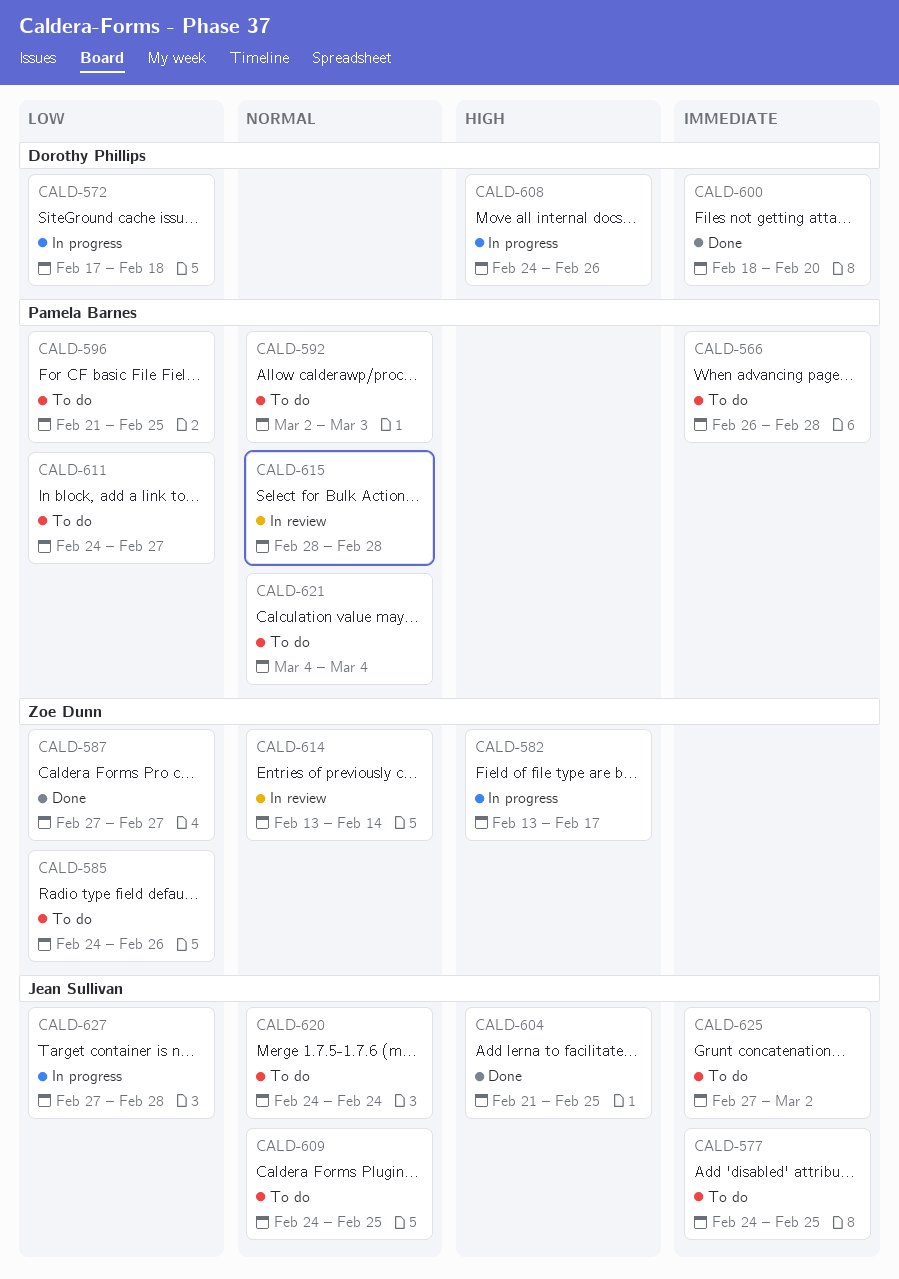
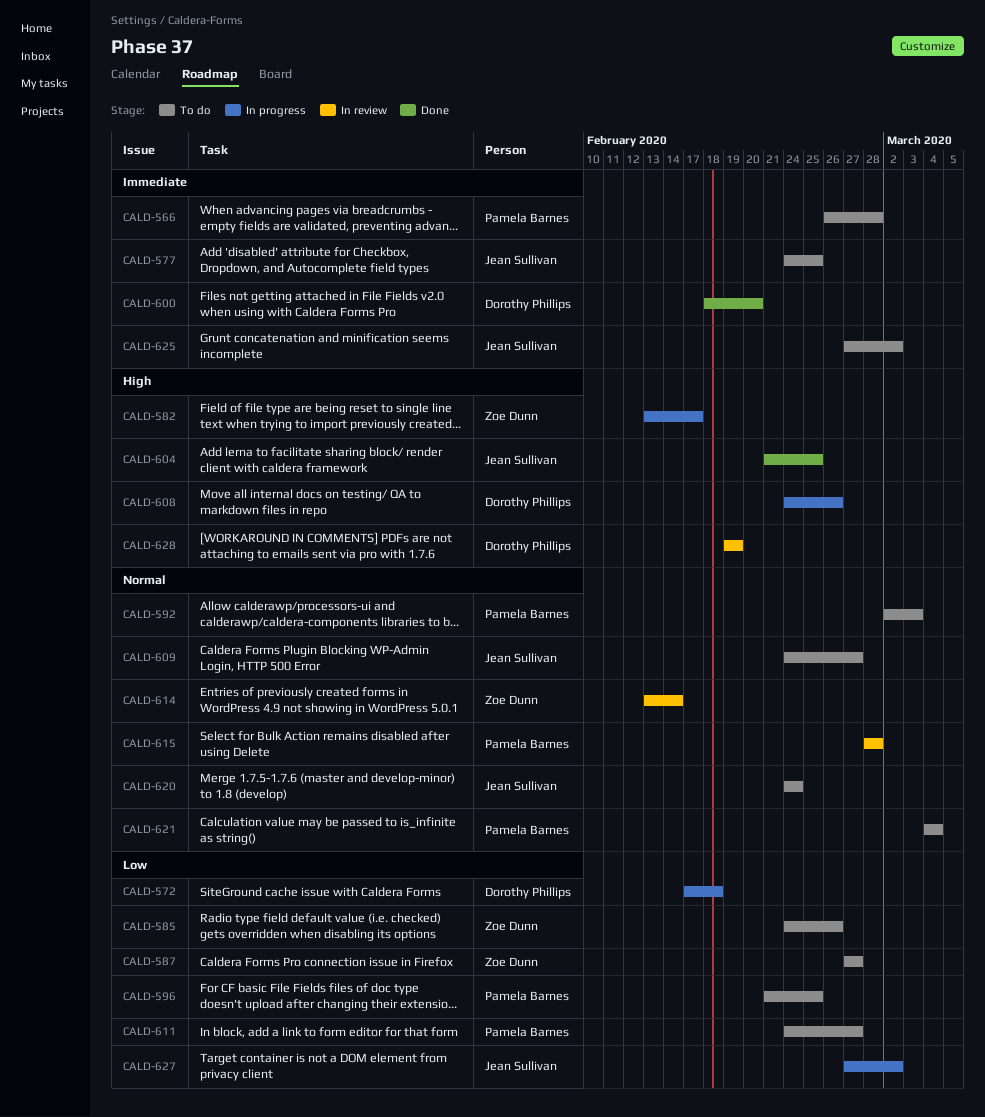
CALD-587, status: Done -> To do
CALD-609, due: Feb 25 -> Feb 27
CALD-627, due: Feb 28 -> Mar 2
CALD-628: none -> present

